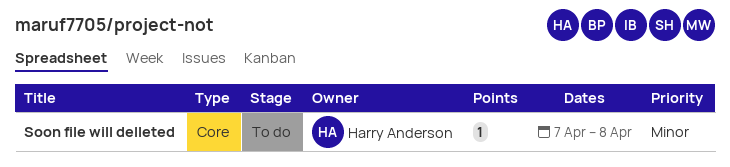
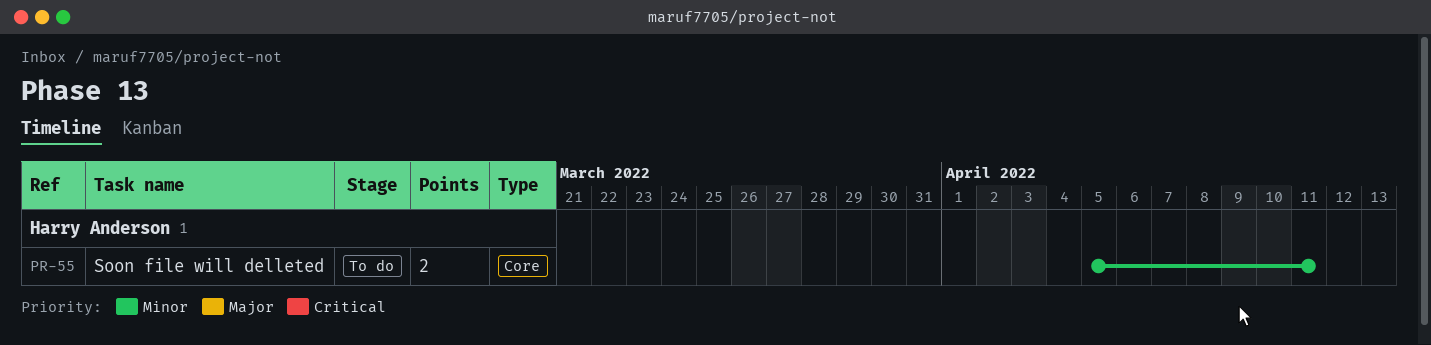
Soon file will delleted, estimate: 1 -> 2
Soon file will delleted, start: Apr 7 -> Apr 5
Soon file will delleted, due: Apr 8 -> Apr 11

